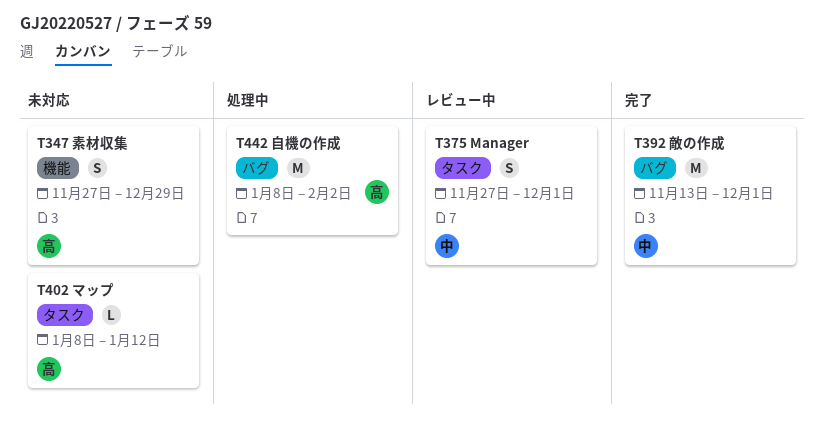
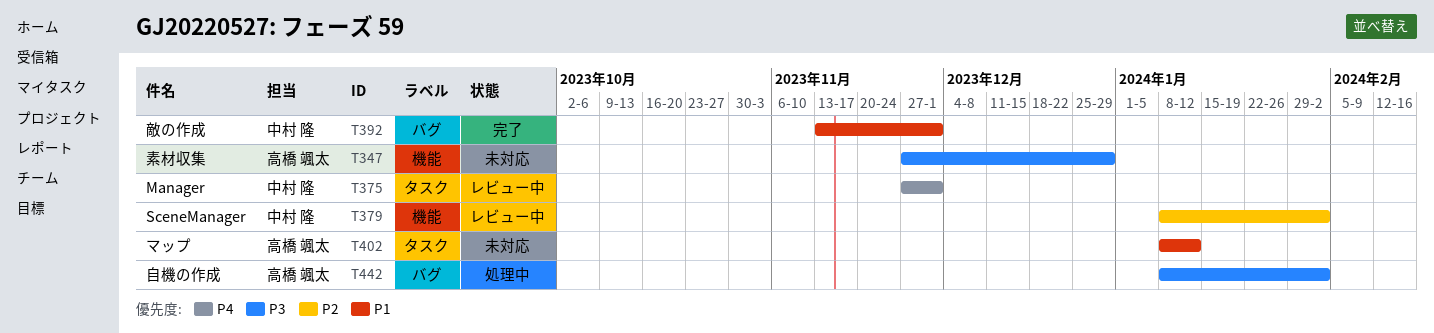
T379: none -> present

